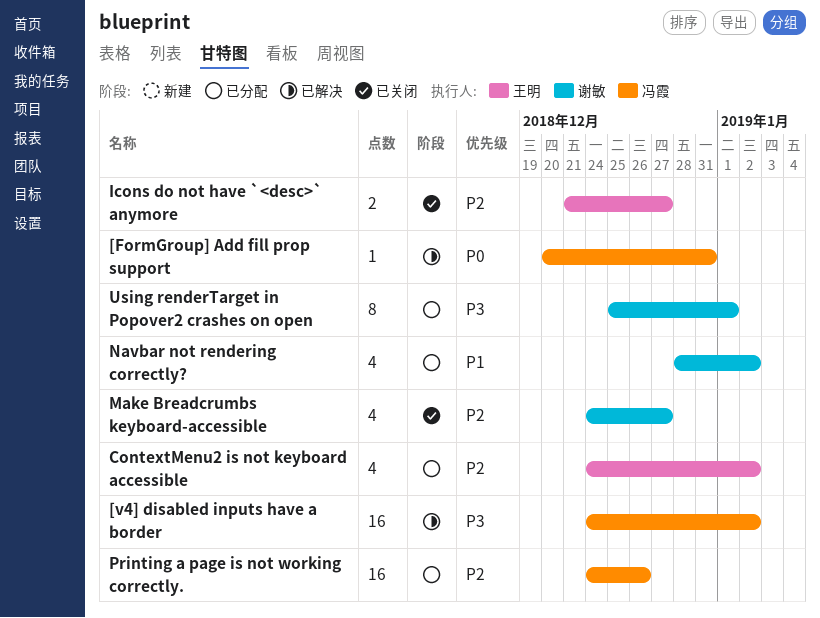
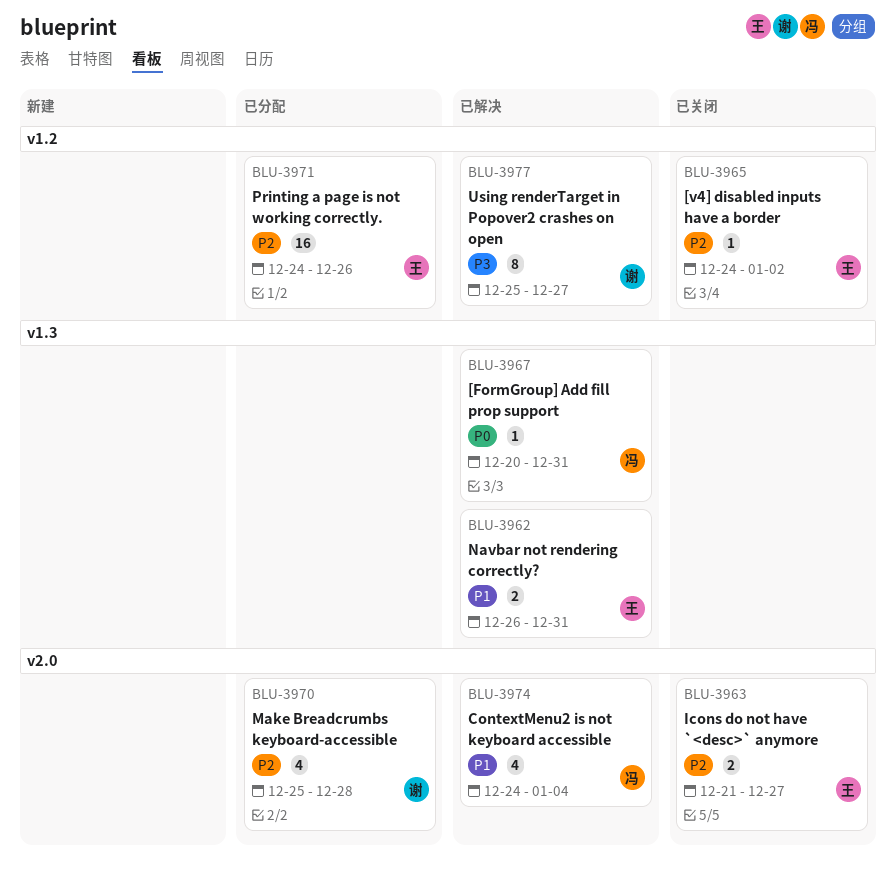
[v4] disabled inputs have a border, status: 已解决 -> 已关闭
[v4] disabled inputs have a border, owner: 冯霞 -> 王明
[v4] disabled inputs have a border, priority: P3 -> P2
[v4] disabled inputs have a border, estimate: 16 -> 1
ContextMenu2 is not keyboard accessible, status: 已分配 -> 已解决
ContextMenu2 is not keyboard accessible, owner: 王明 -> 冯霞
ContextMenu2 is not keyboard accessible, priority: P2 -> P1
ContextMenu2 is not keyboard accessible, due: Jan 2 -> Jan 4
Make Breadcrumbs keyboard-accessible, status: 已关闭 -> 已分配
Make Breadcrumbs keyboard-accessible, start: Dec 24 -> Dec 25
Make Breadcrumbs keyboard-accessible, due: Dec 27 -> Dec 28
Navbar not rendering correctly?, status: 已分配 -> 已解决
Navbar not rendering correctly?, owner: 谢敏 -> 王明
Navbar not rendering correctly?, estimate: 4 -> 2
Navbar not rendering correctly?, start: Dec 28 -> Dec 26
Navbar not rendering correctly?, due: Jan 2 -> Dec 31
Printing a page is not working correctly., owner: 冯霞 -> 王明
Using renderTarget in Popover2 crashes on open, status: 已分配 -> 已解决
Using renderTarget in Popover2 crashes on open, due: Jan 1 -> Dec 27

